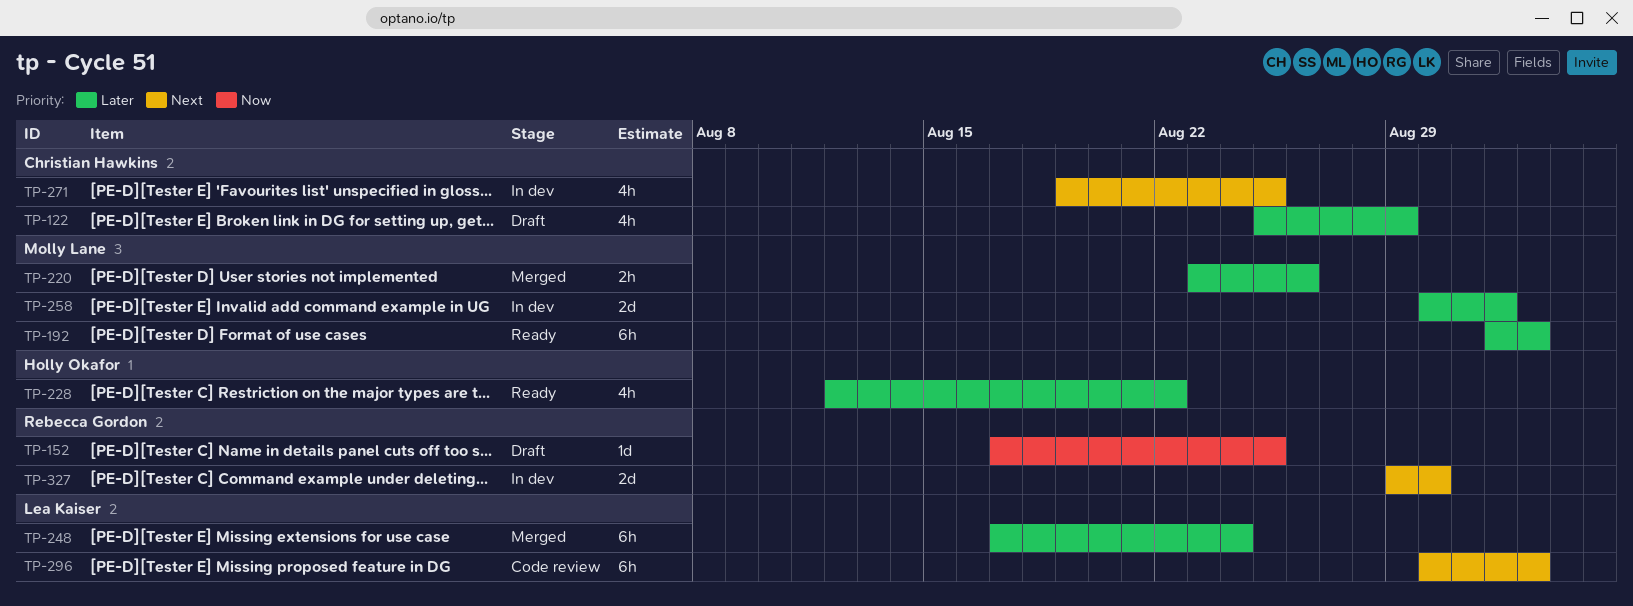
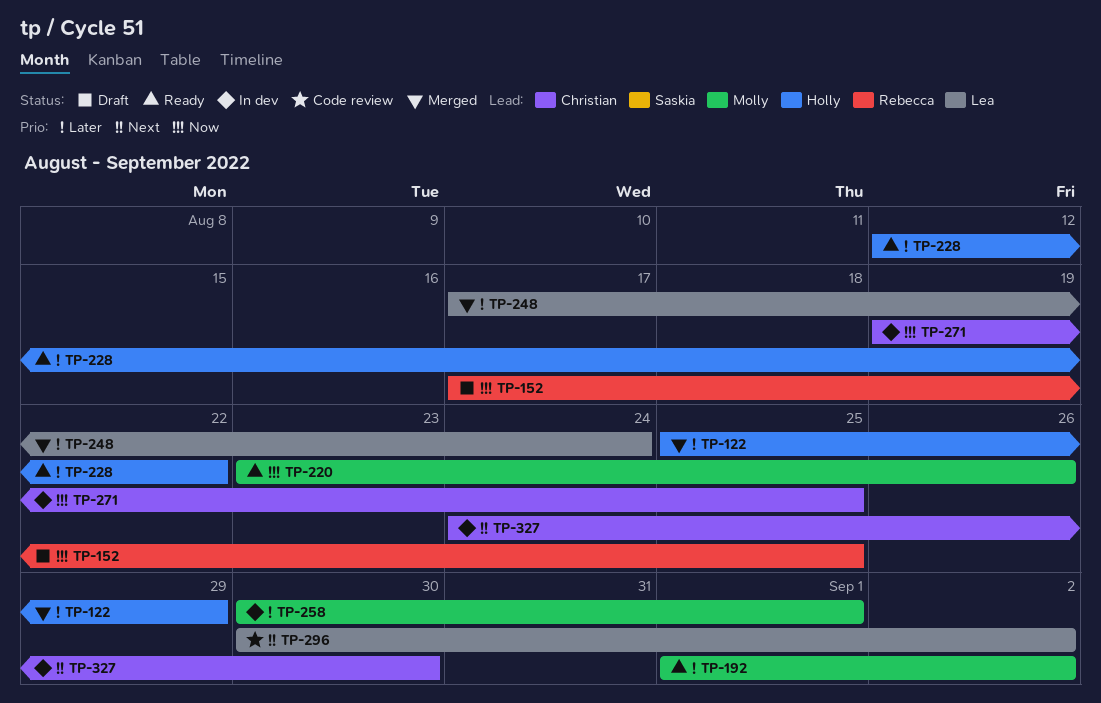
TP-122, status: Draft -> Merged
TP-122, owner: Christian Hawkins -> Holly Okafor
TP-220, status: Merged -> Ready
TP-220, priority: Later -> Now
TP-271, priority: Next -> Now
TP-327, owner: Rebecca Gordon -> Christian Hawkins
TP-327, start: Aug 29 -> Aug 24

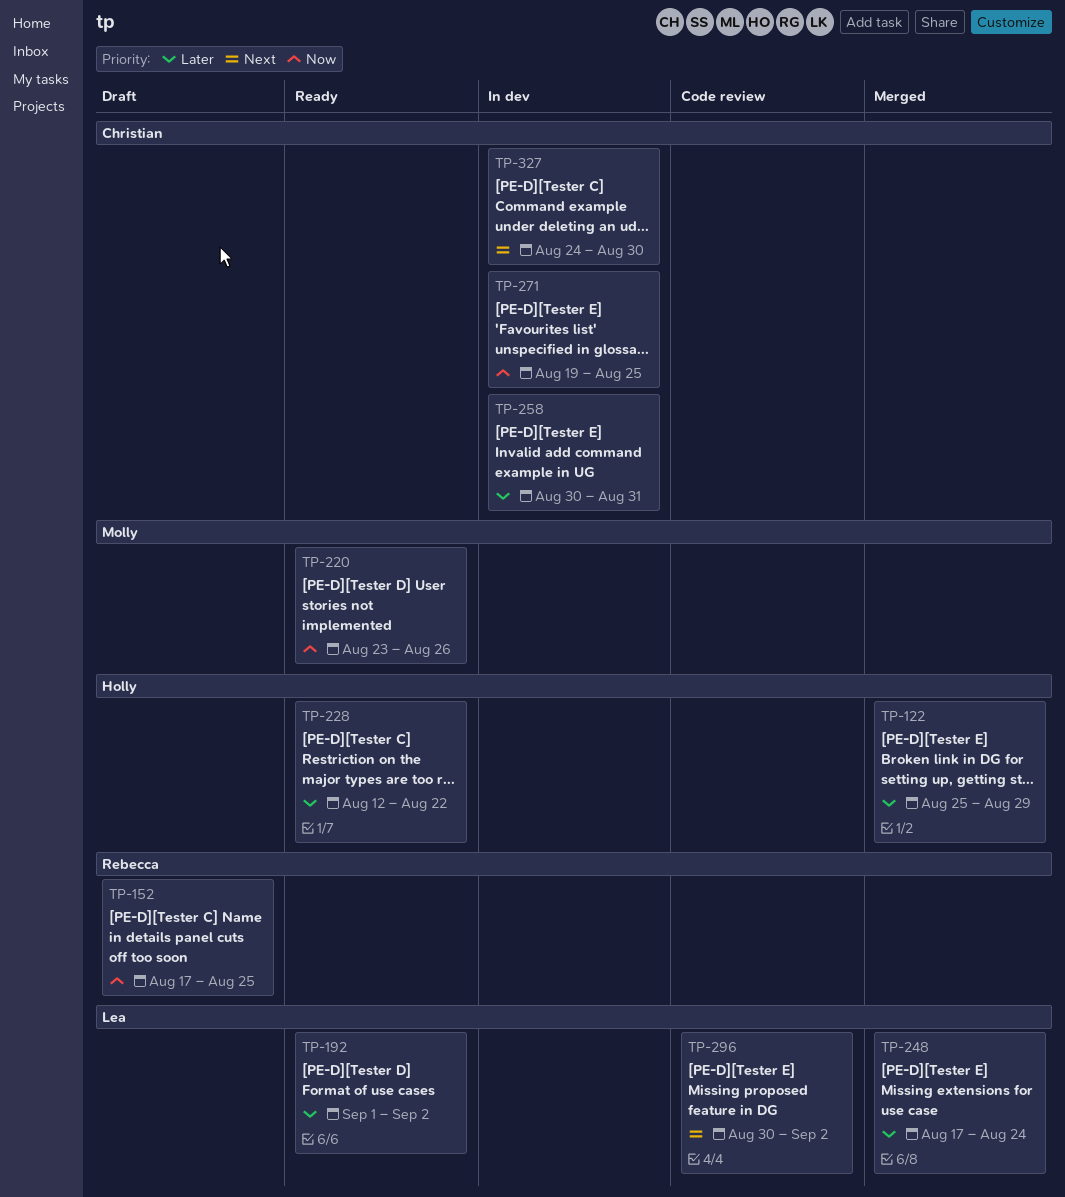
TP-192, owner: Molly -> Lea
TP-258, owner: Molly -> Christian
TP-258, due: Sep 1 -> Aug 31

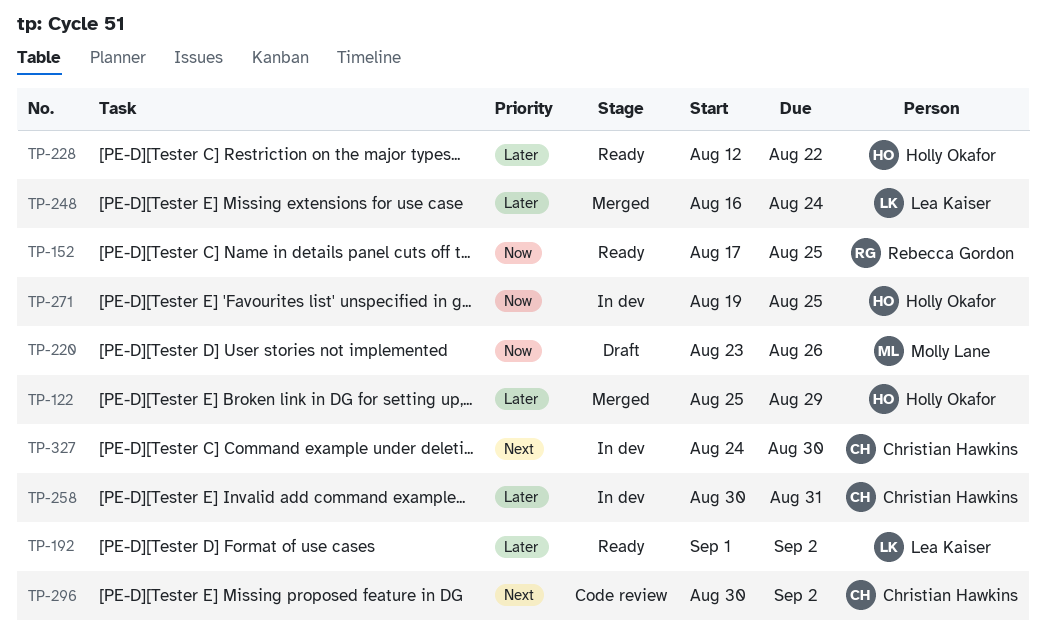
TP-152, status: Draft -> Ready
TP-220, status: Ready -> Draft
TP-248, start: Aug 17 -> Aug 16
TP-271, owner: Christian Hawkins -> Holly Okafor
TP-296, owner: Lea Kaiser -> Christian Hawkins

